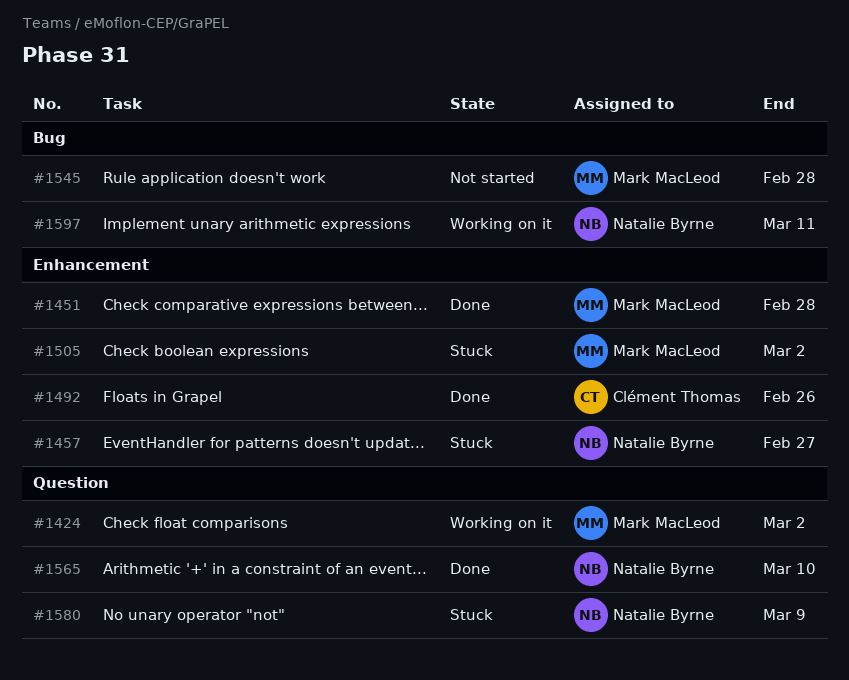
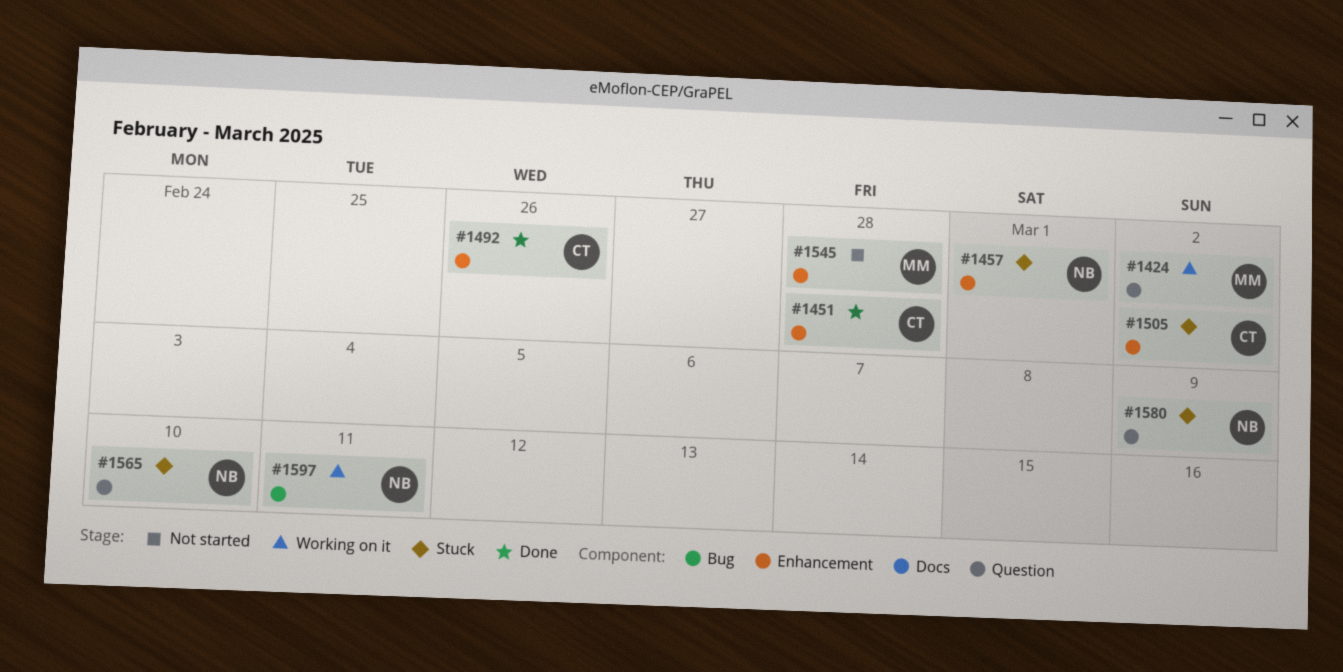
#1451, owner: Mark MacLeod -> Clément Thomas
#1457, due: Feb 27 -> Mar 1
#1505, owner: Mark MacLeod -> Clément Thomas
#1545, label: Bug -> Enhancement
#1565, status: Done -> Stuck

